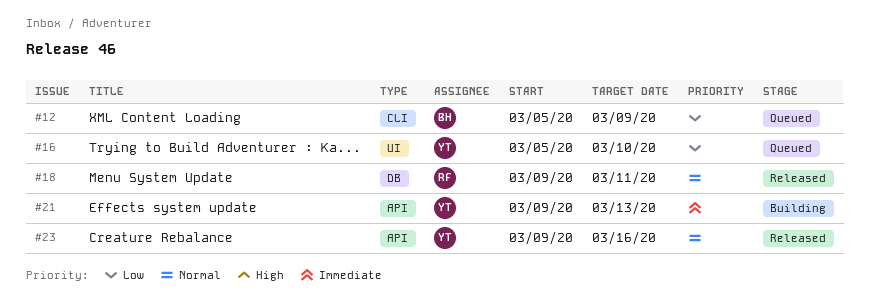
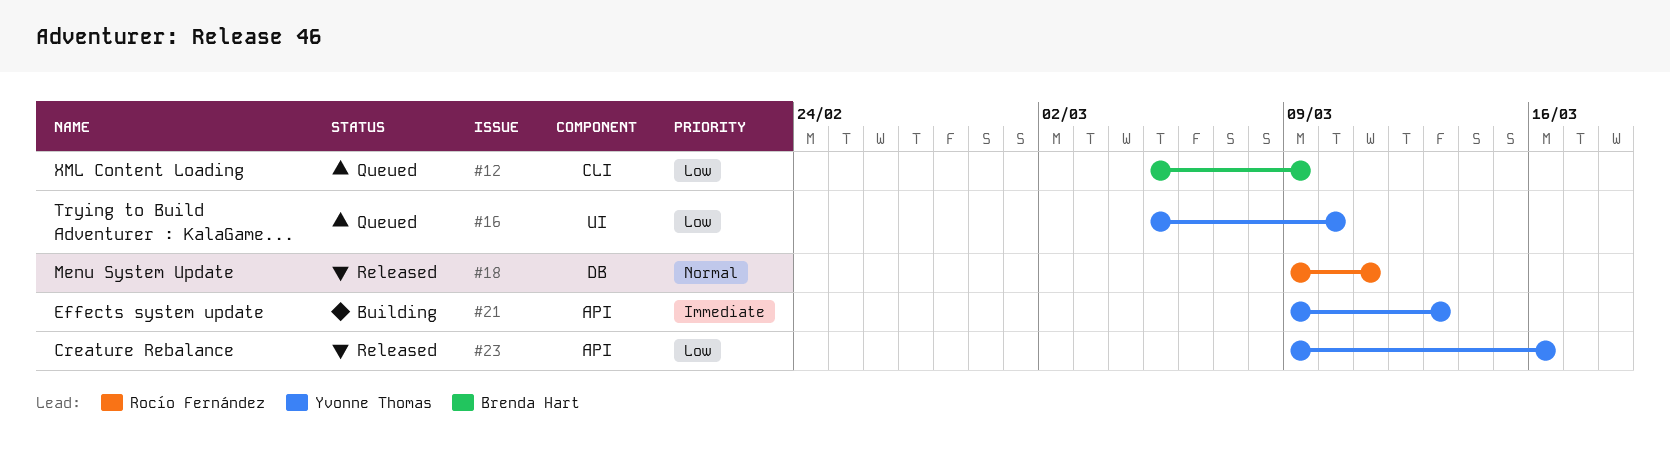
#23, priority: Normal -> Low

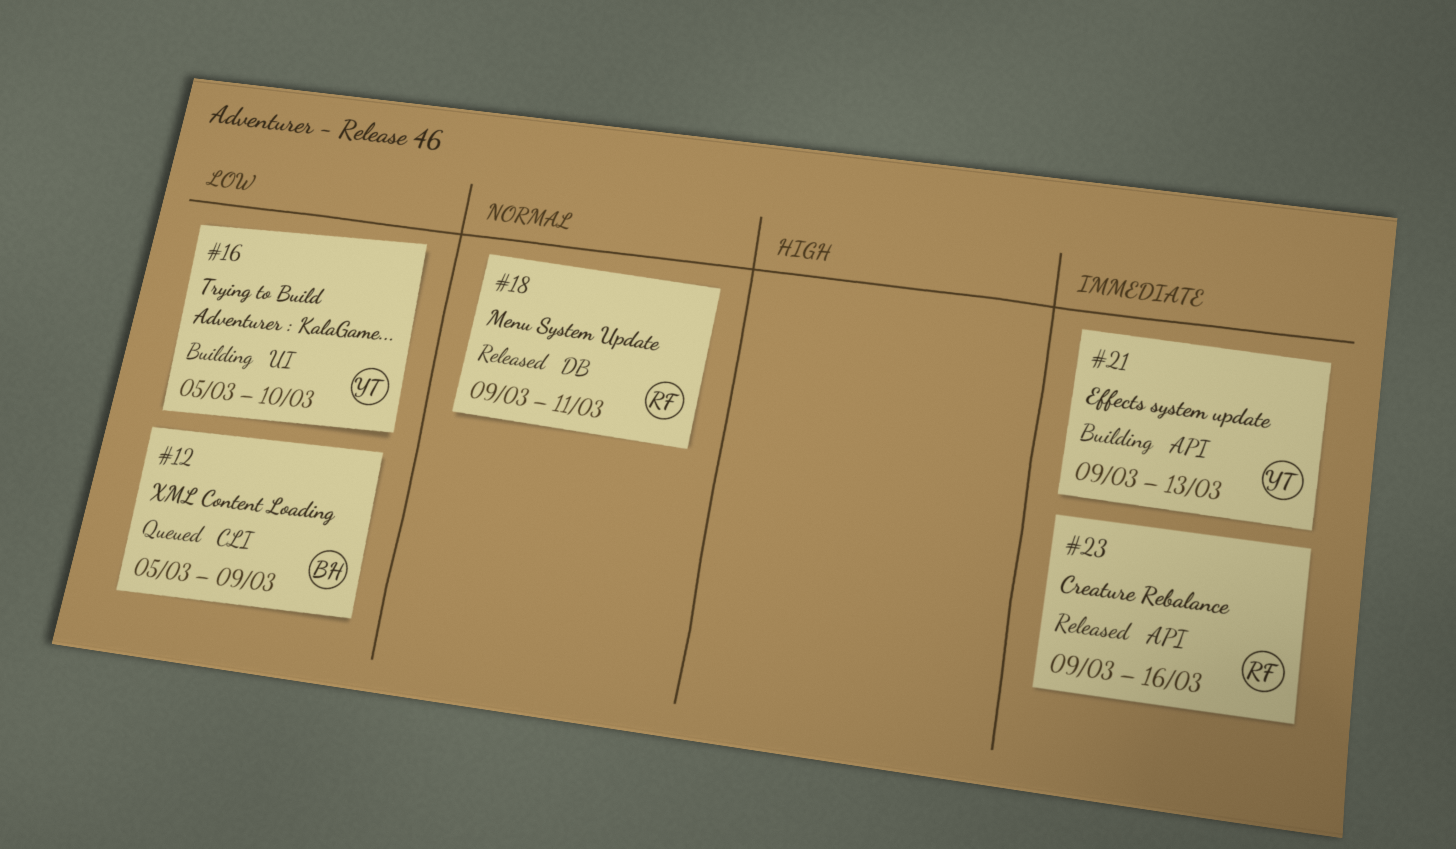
#16, status: Queued -> Building
#23, owner: Yvonne Thomas -> Rocío Fernández
#23, priority: Low -> Immediate

